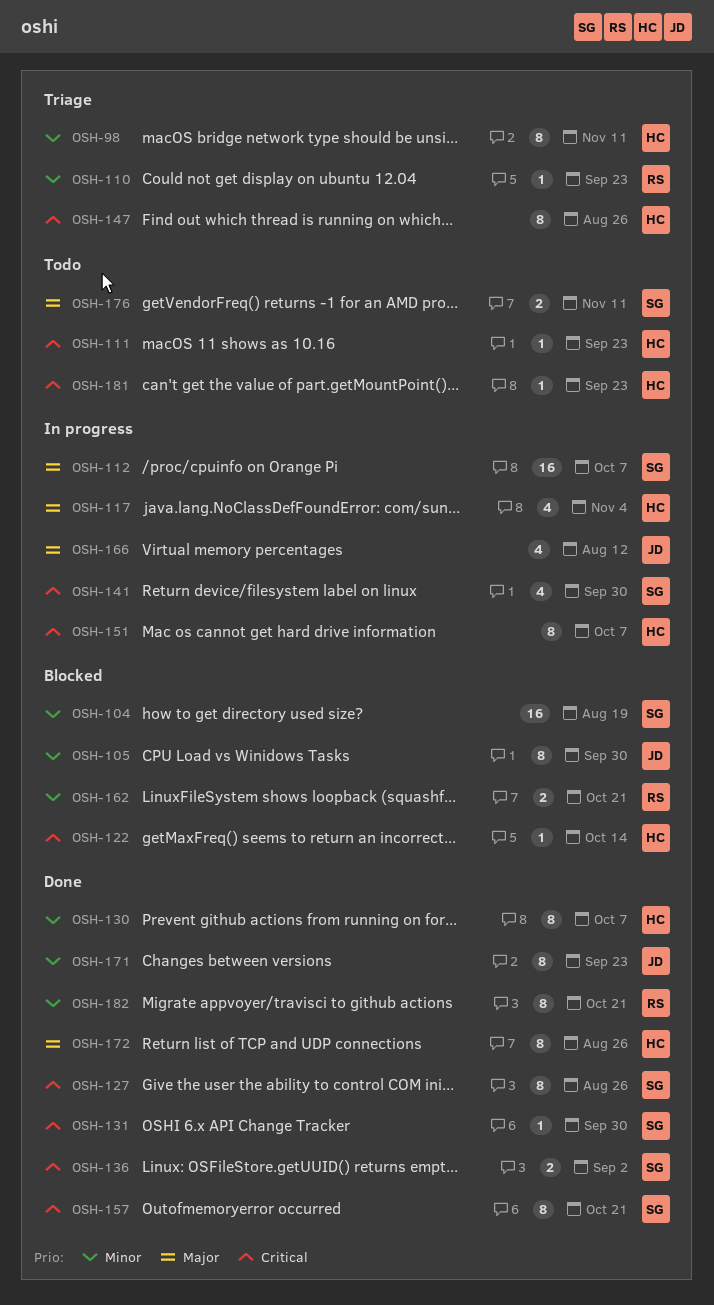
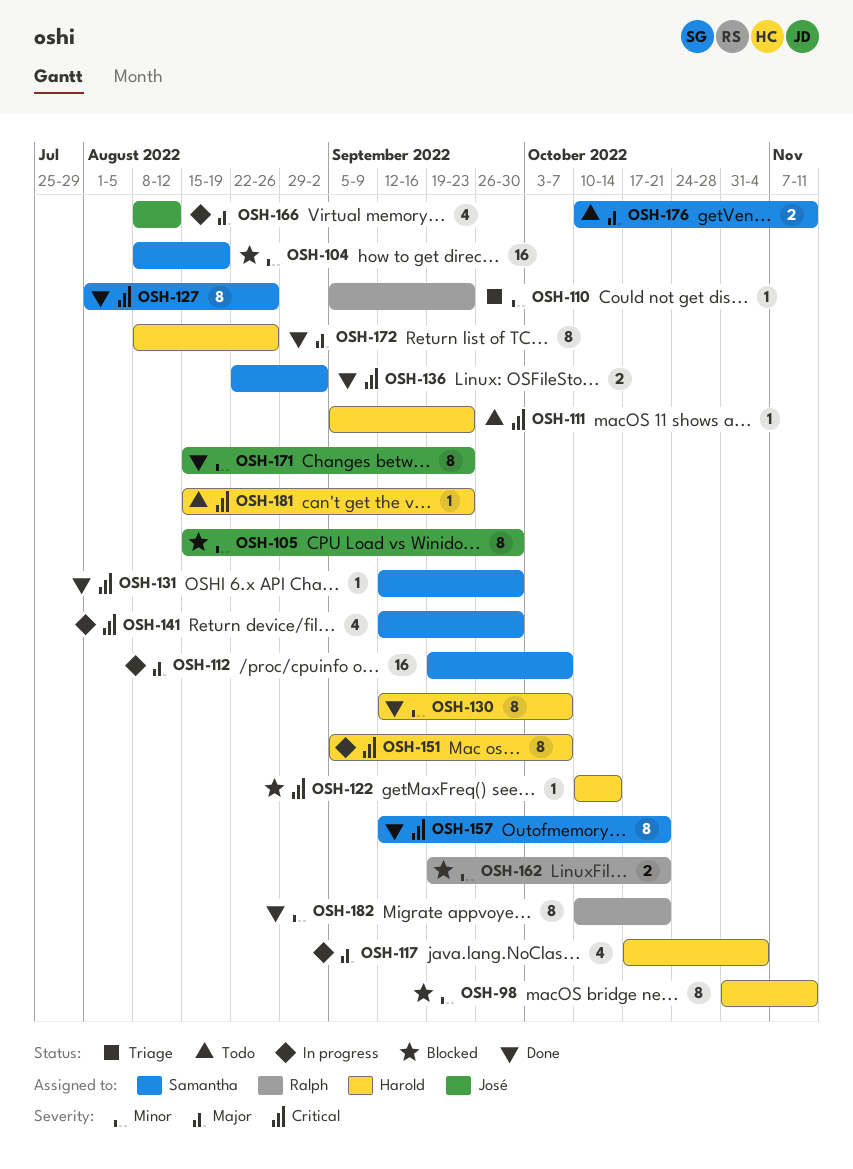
OSH-98, status: Triage -> Blocked
OSH-147: present -> none

